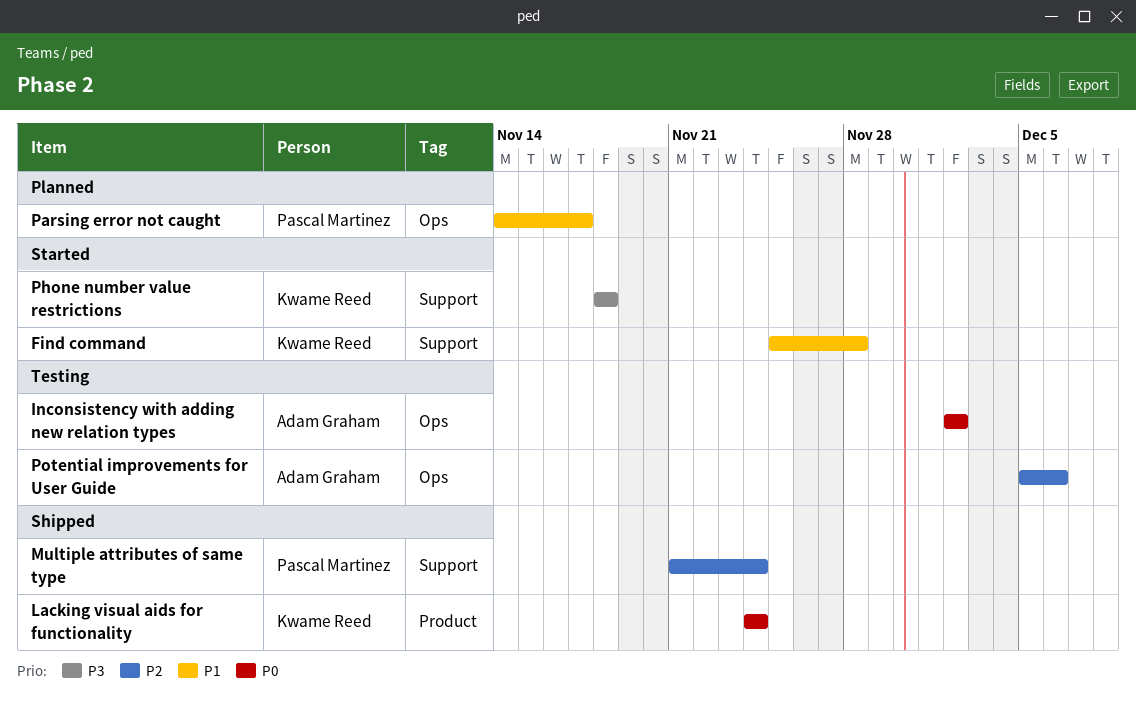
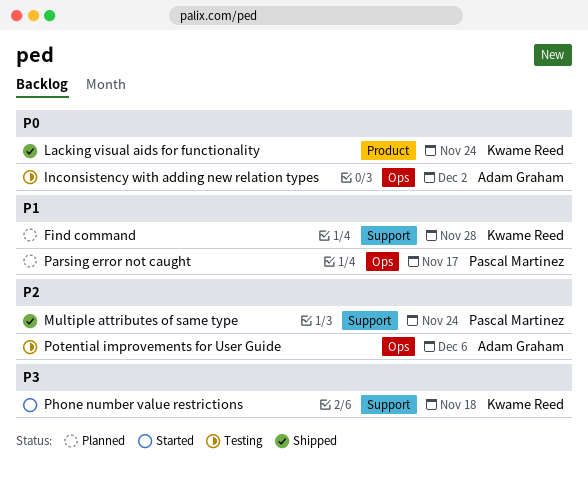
Find command, status: Started -> Planned

